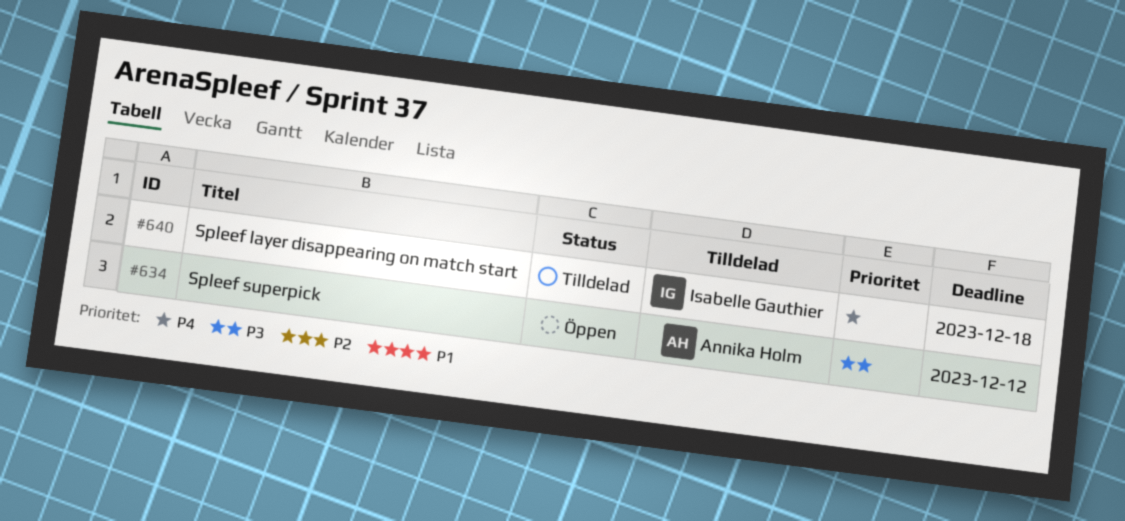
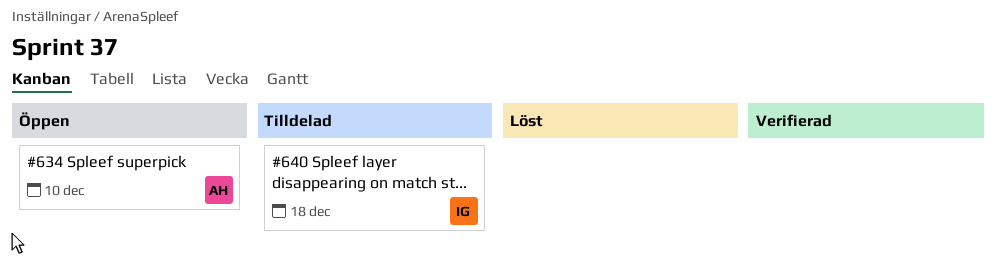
#634, due: Dec 12 -> Dec 10

